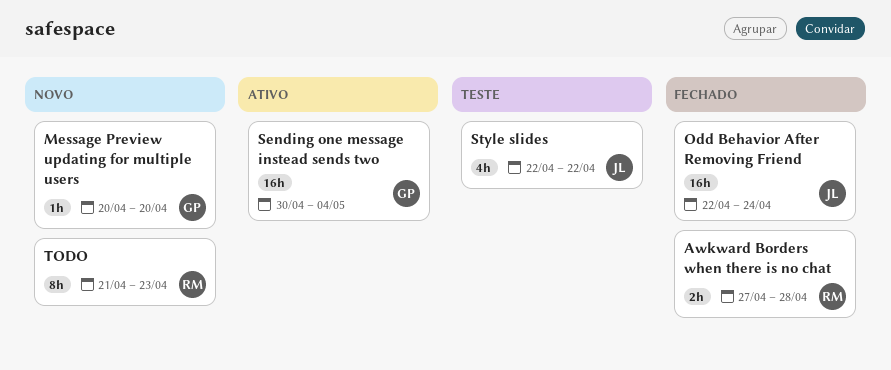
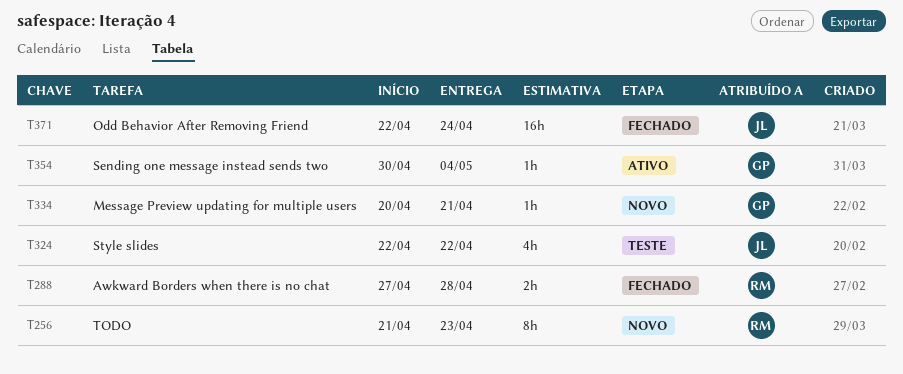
Message Preview updating for multiple users, due: Apr 20 -> Apr 21
Sending one message instead sends two, estimate: 16h -> 1h

